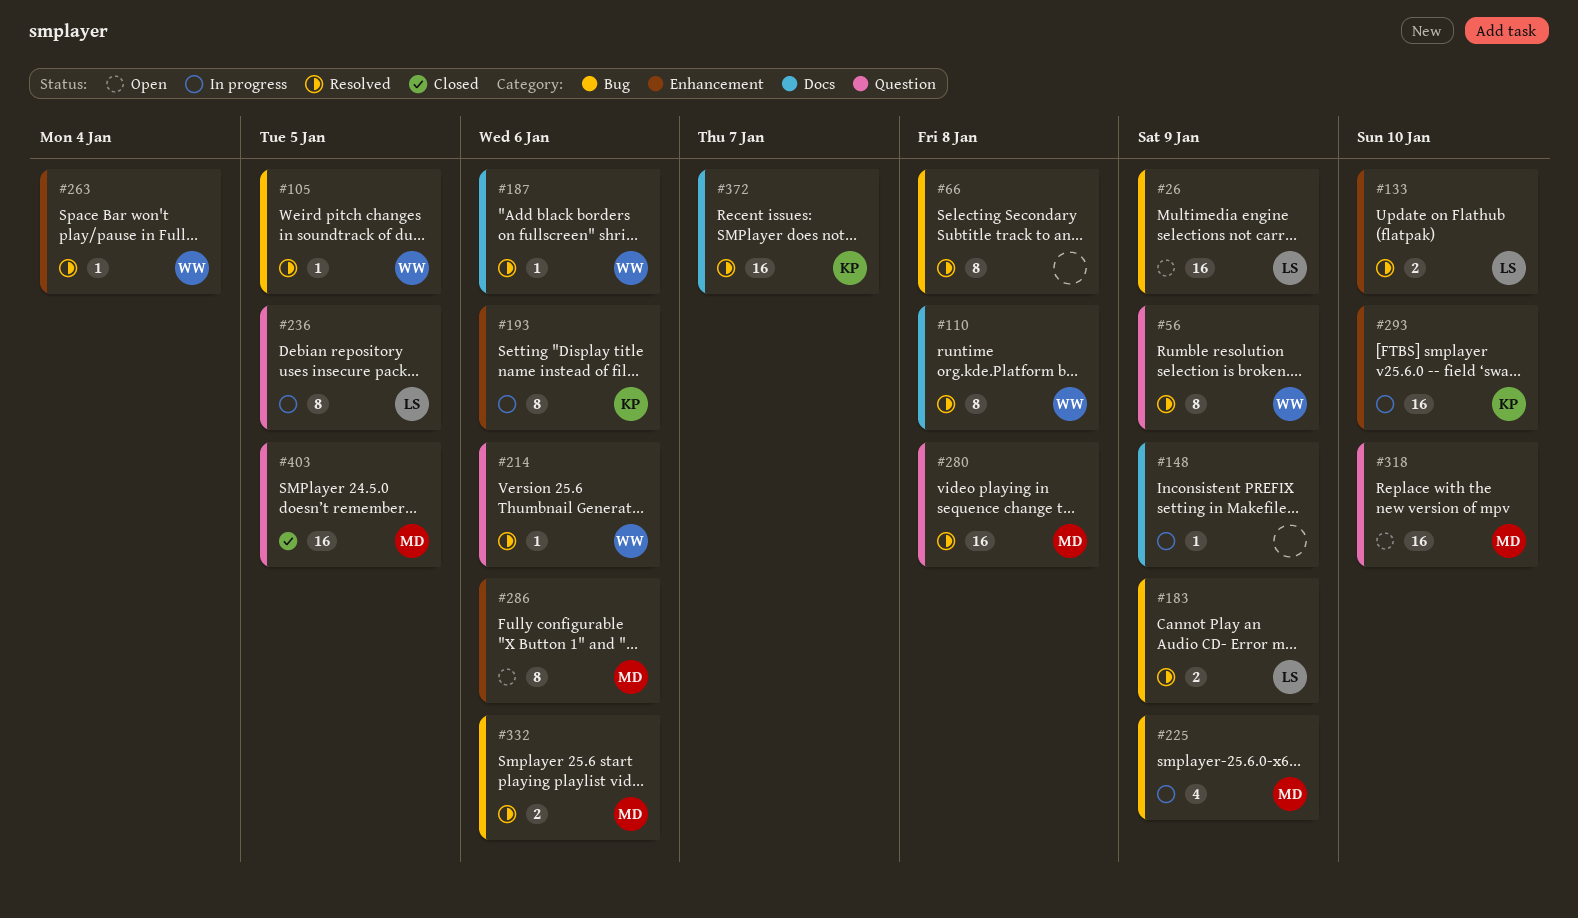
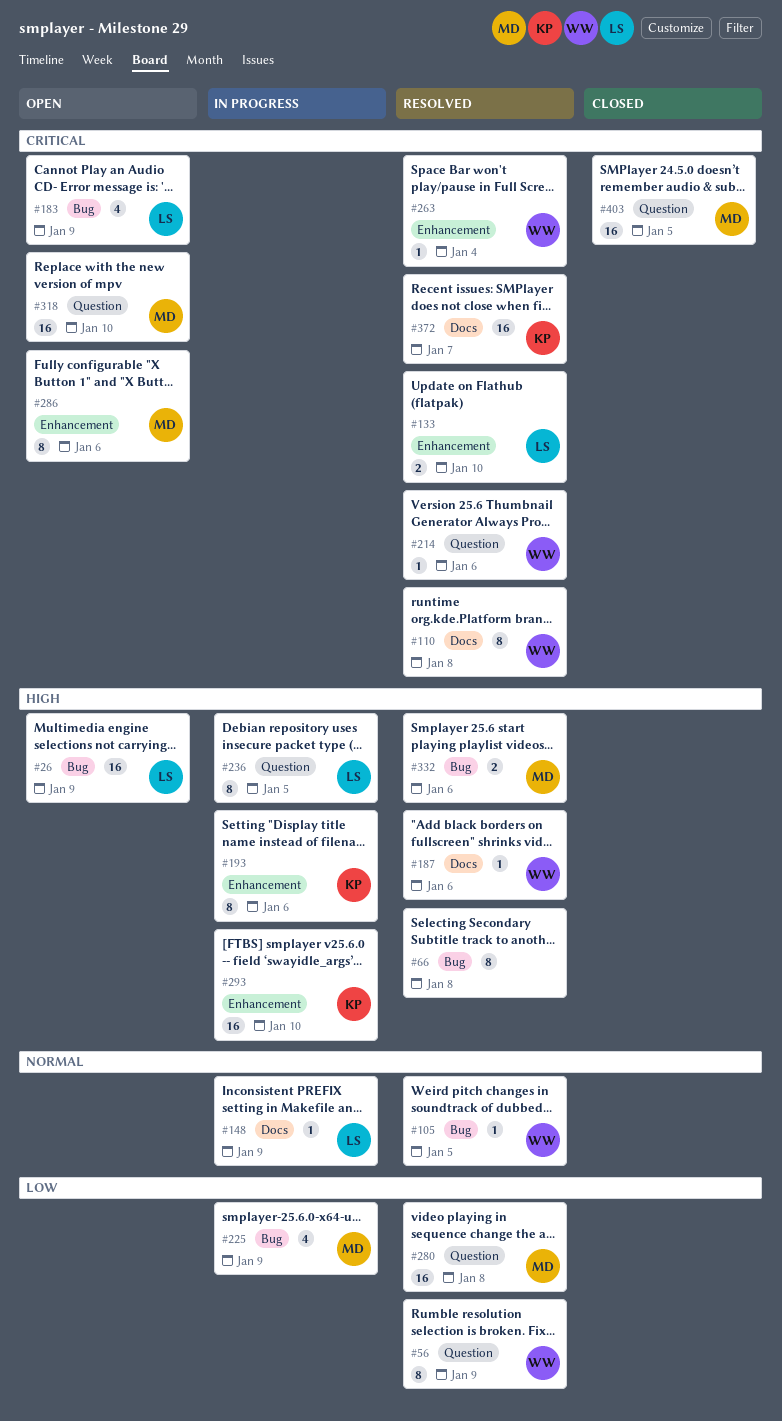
#148, owner: none -> LS
#183, status: Resolved -> Open
#183, estimate: 2 -> 4

